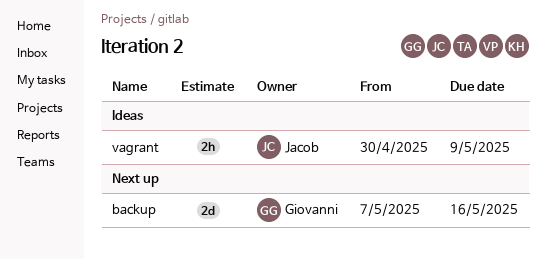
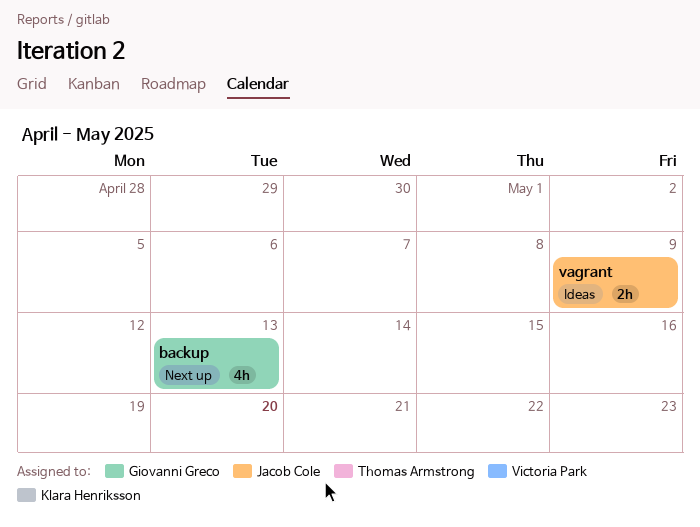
backup, estimate: 2d -> 4h
backup, due: May 16 -> May 13

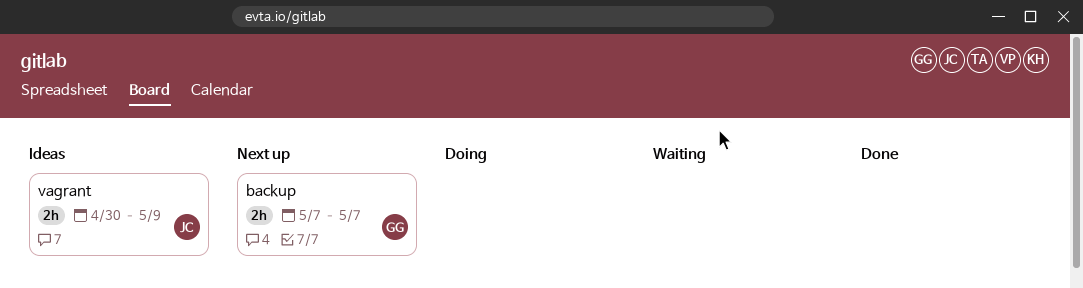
backup, estimate: 4h -> 2h
backup, due: May 13 -> May 7

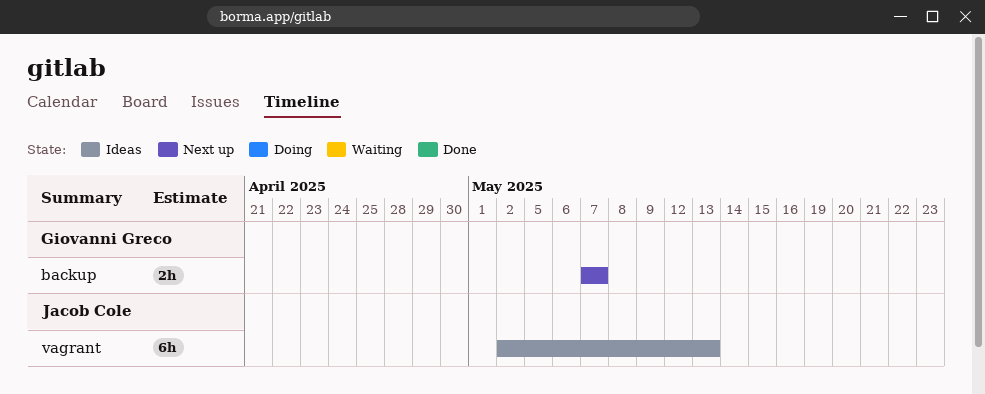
vagrant, estimate: 2h -> 6h
vagrant, start: Apr 30 -> May 2
vagrant, due: May 9 -> May 13

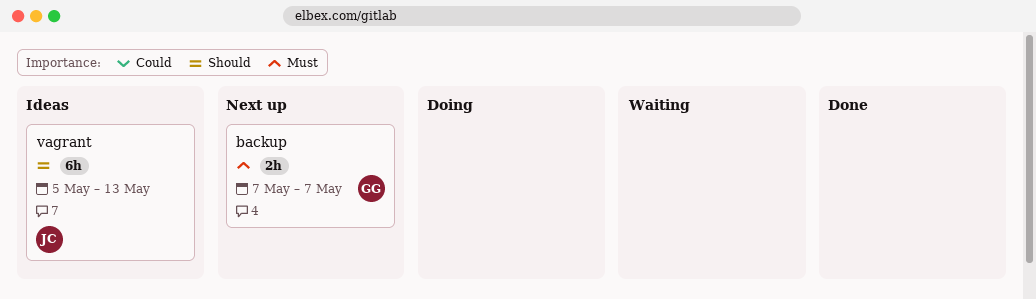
vagrant, start: May 2 -> May 5

